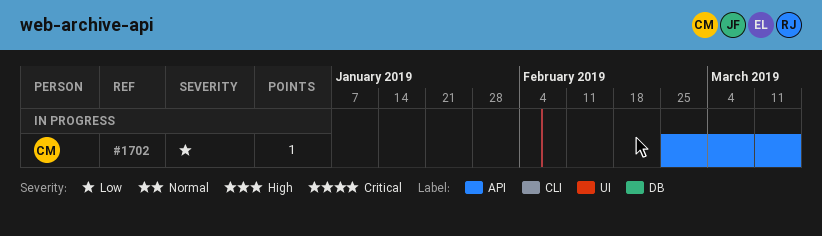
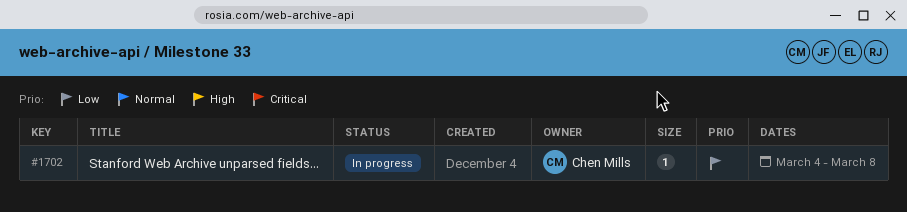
#1702, start: Feb 25 -> Mar 4
#1702, due: Mar 15 -> Mar 8

